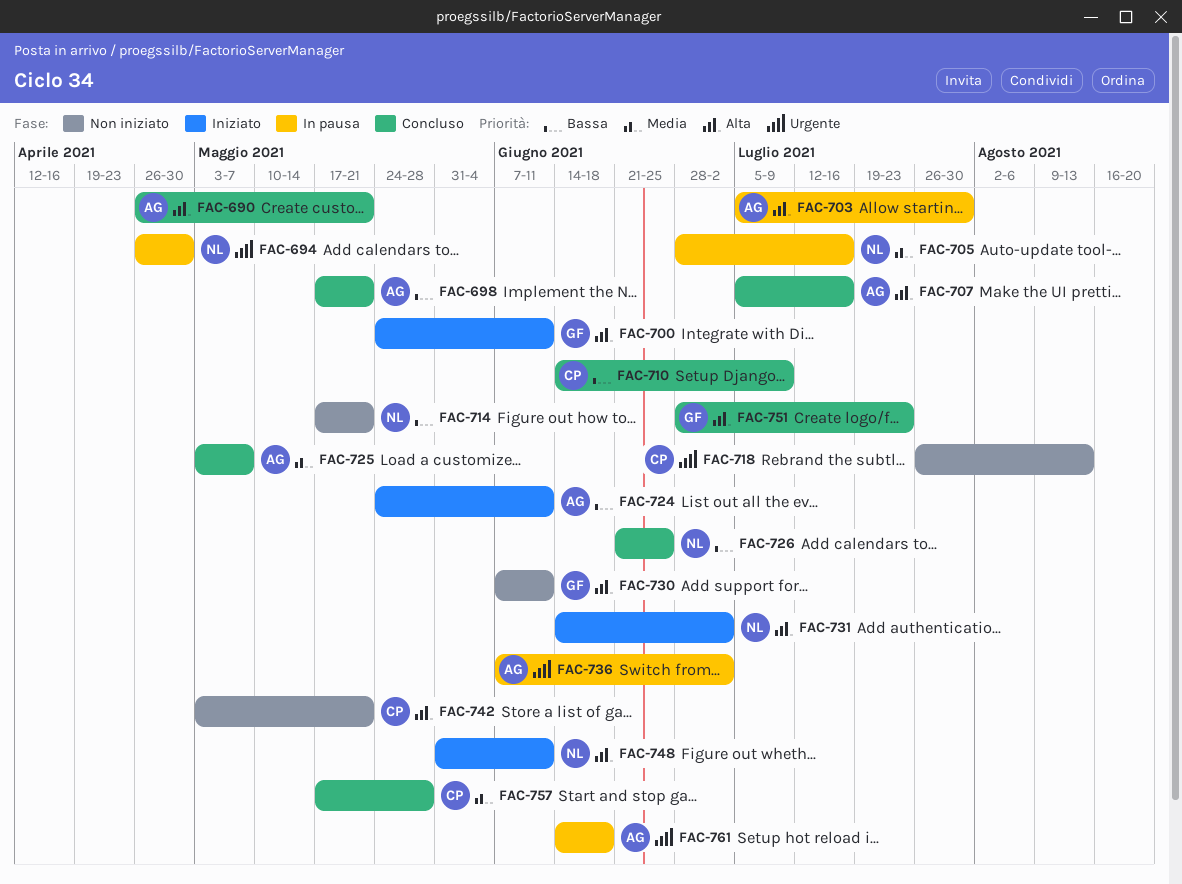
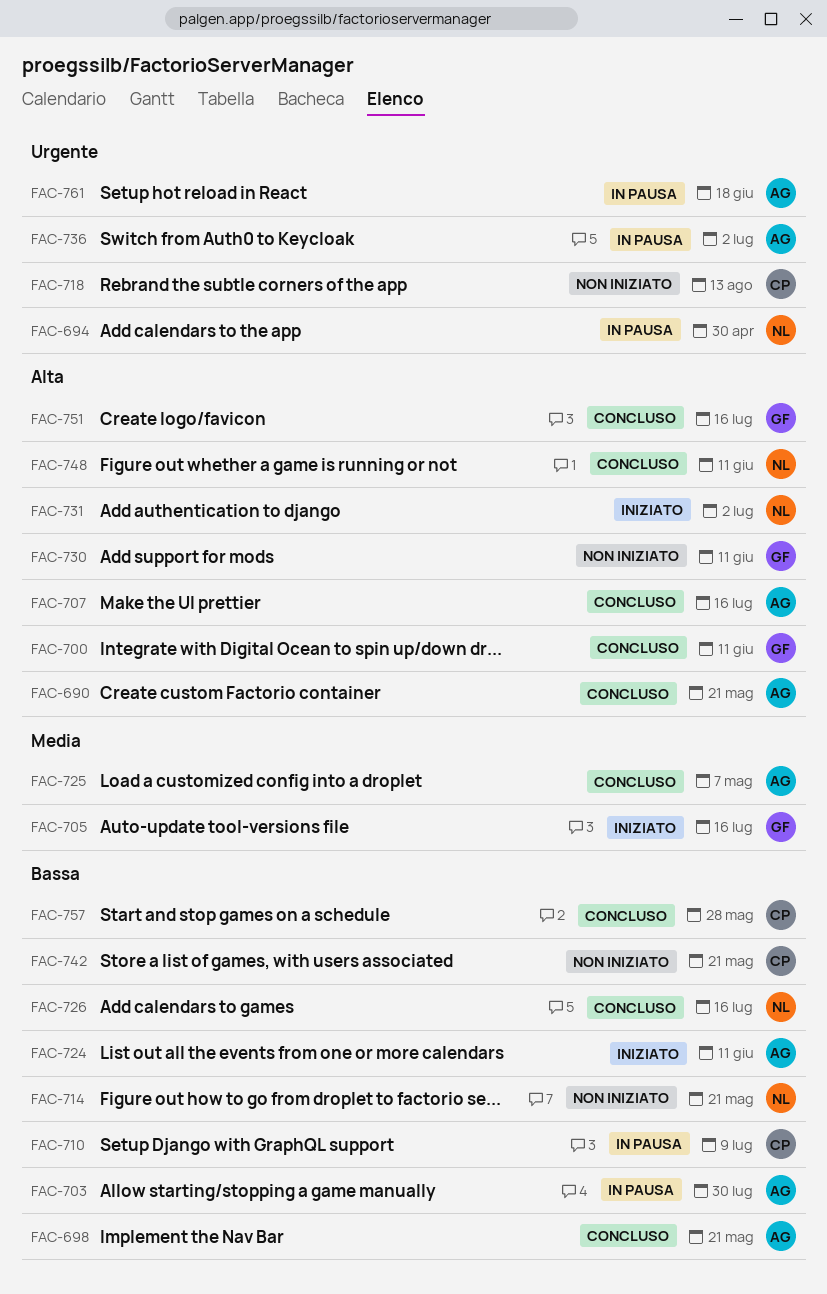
FAC-700, status: Iniziato -> Concluso
FAC-703, priority: Alta -> Bassa
FAC-705, status: In pausa -> Iniziato
FAC-705, owner: NL -> GF
FAC-710, status: Concluso -> In pausa
FAC-726, due: Jun 25 -> Jul 16
FAC-742, priority: Alta -> Bassa
FAC-748, status: Iniziato -> Concluso
FAC-751, due: Jul 23 -> Jul 16
FAC-757, priority: Media -> Bassa

